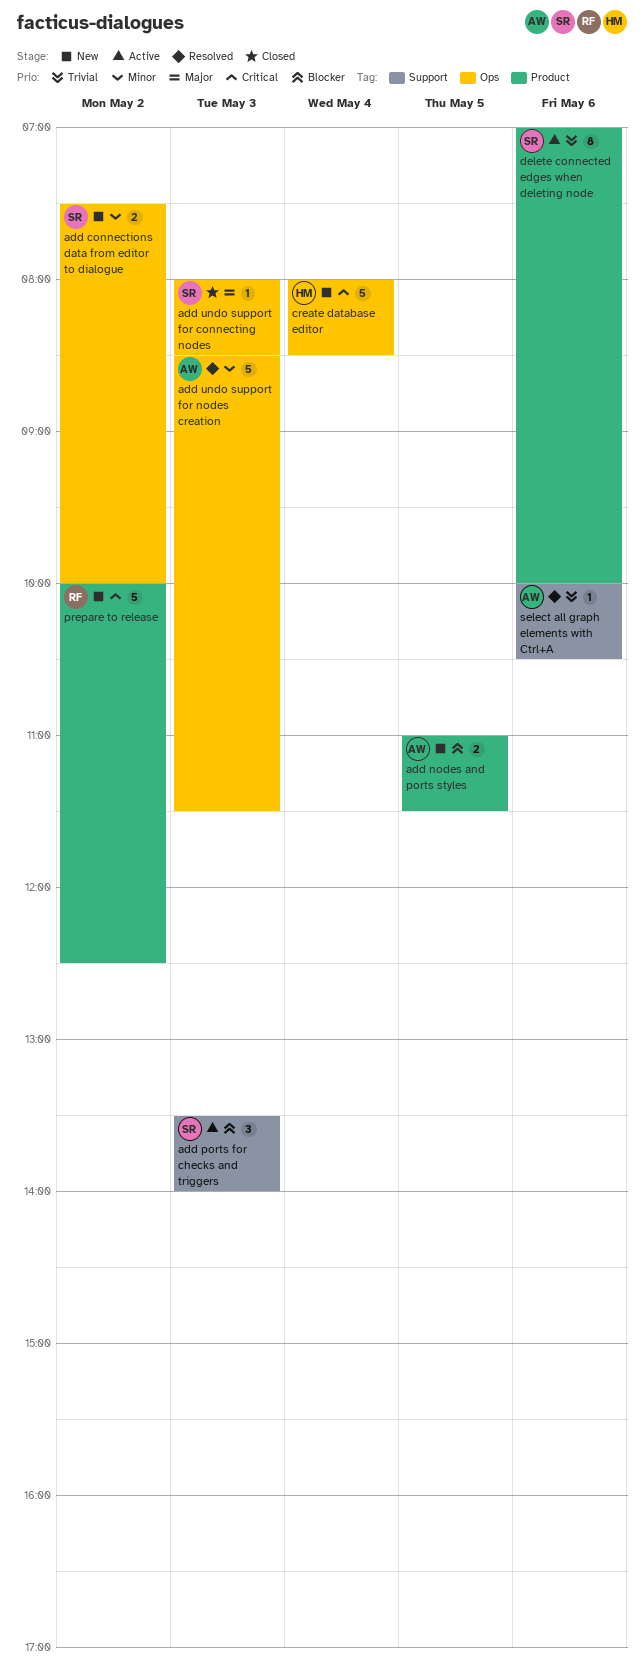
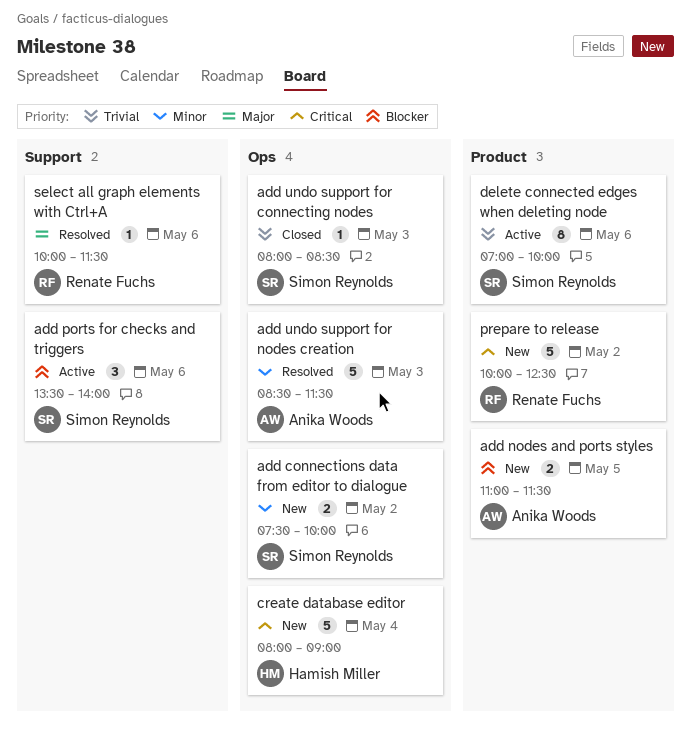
add ports for checks and triggers, day: May 3 -> May 6
add undo support for connecting nodes, priority: Major -> Trivial
create database editor, ends: 08:30 -> 09:00
select all graph elements with Ctrl+A, owner: Anika Woods -> Renate Fuchs
select all graph elements with Ctrl+A, priority: Trivial -> Major
select all graph elements with Ctrl+A, ends: 10:30 -> 11:30

